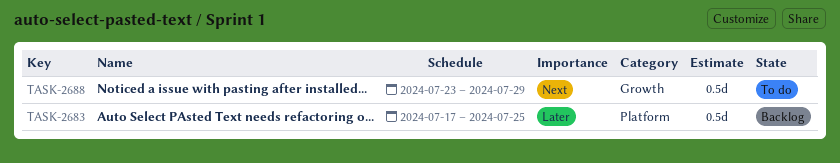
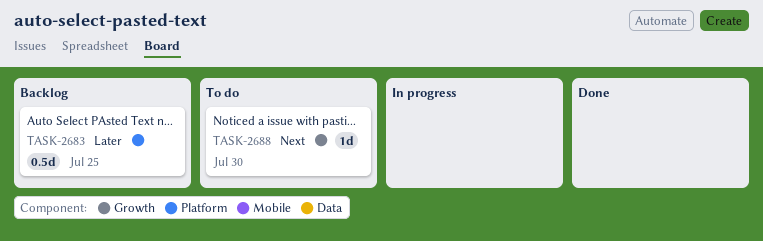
TASK-2688, estimate: 0.5d -> 1d
TASK-2688, due: Jul 29 -> Jul 30

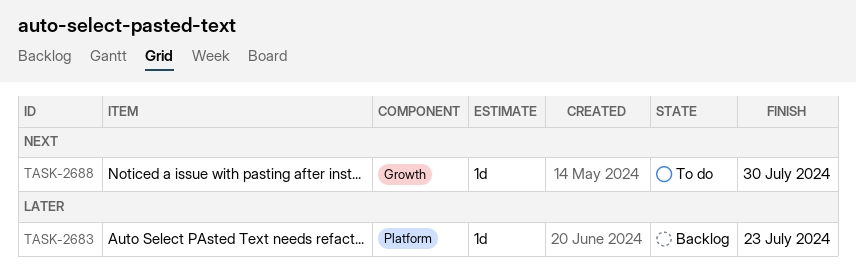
TASK-2683, estimate: 0.5d -> 1d
TASK-2683, due: Jul 25 -> Jul 23

